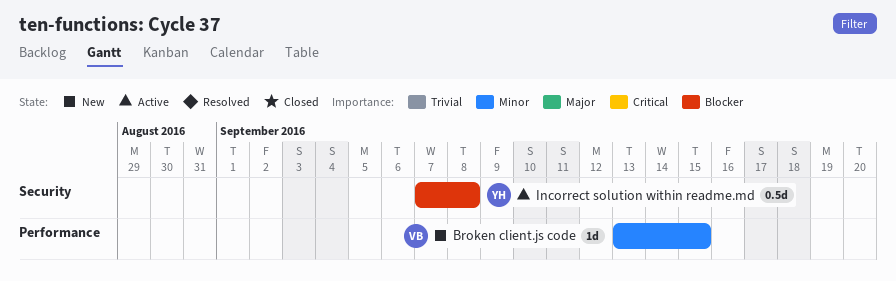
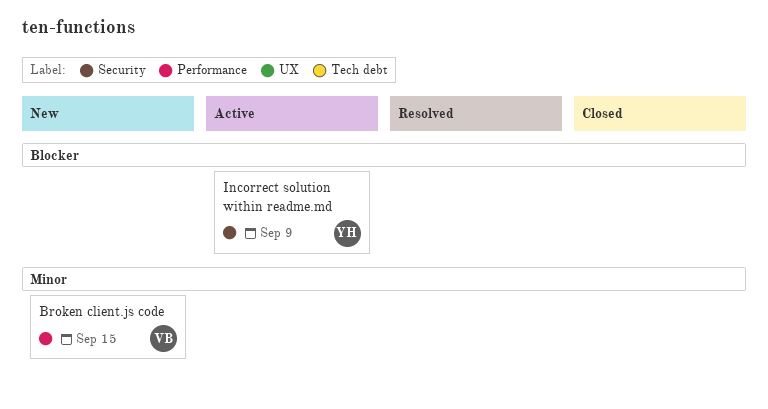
Incorrect solution within readme.md, due: Sep 8 -> Sep 9

